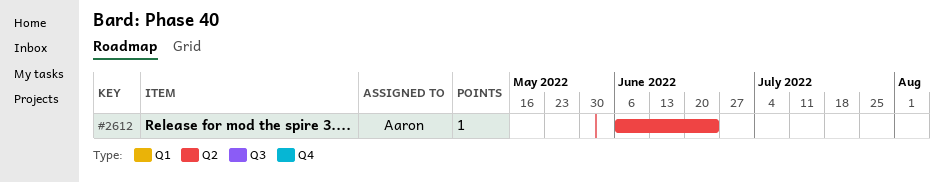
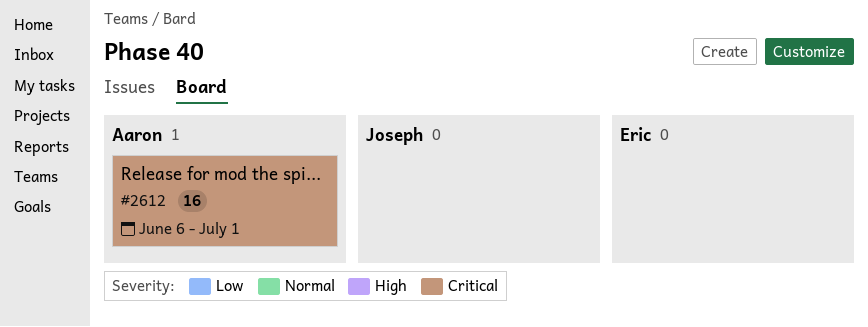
#2612, estimate: 1 -> 16
#2612, due: Jun 24 -> Jul 1

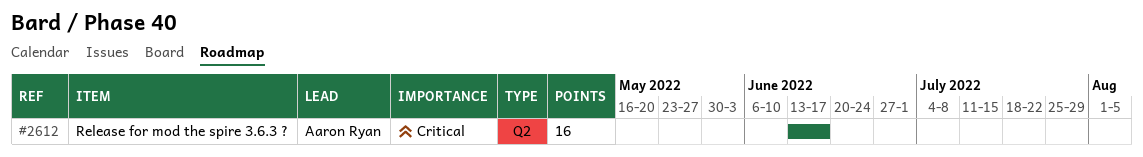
#2612, start: Jun 6 -> Jun 13
#2612, due: Jul 1 -> Jun 17

